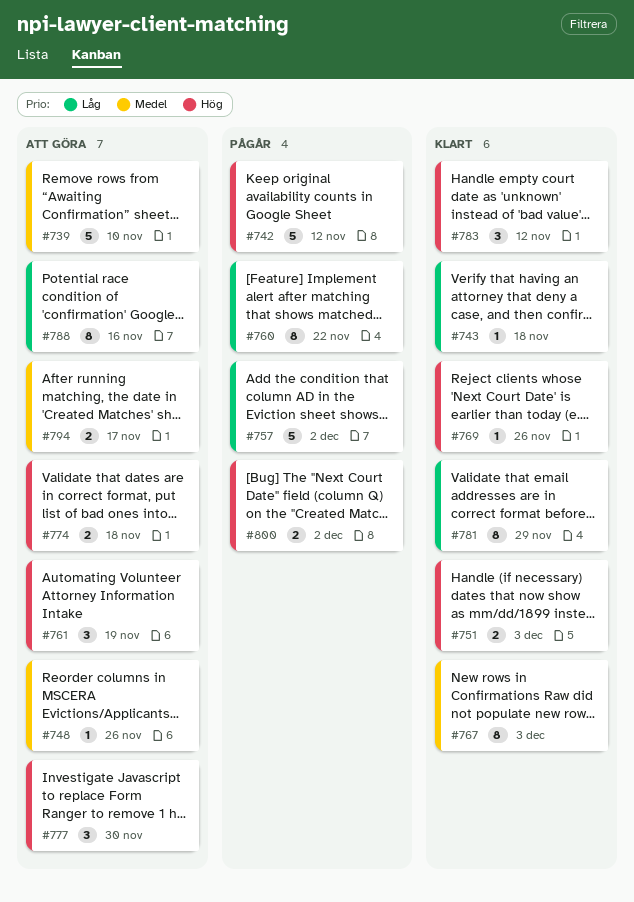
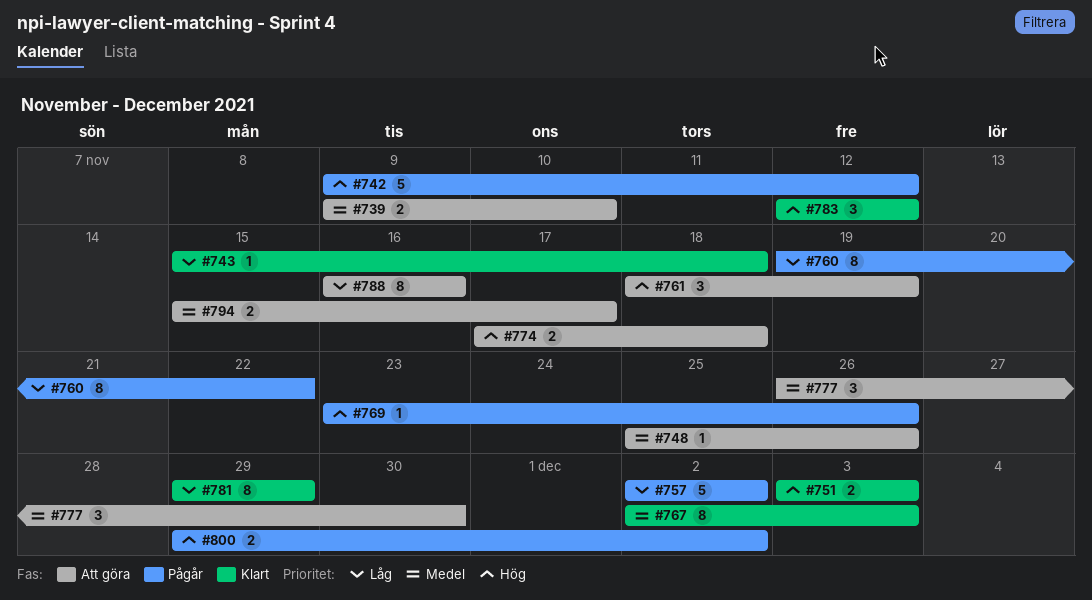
#739, estimate: 5 -> 2
#769, status: Klart -> Pågår
#777, priority: Hög -> Medel

